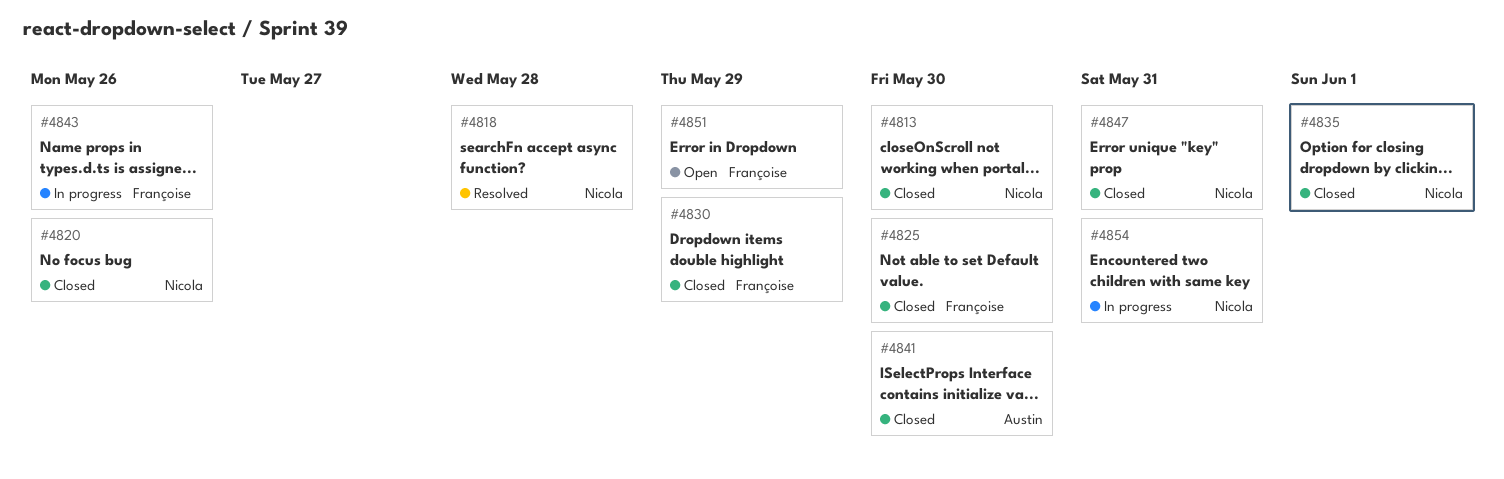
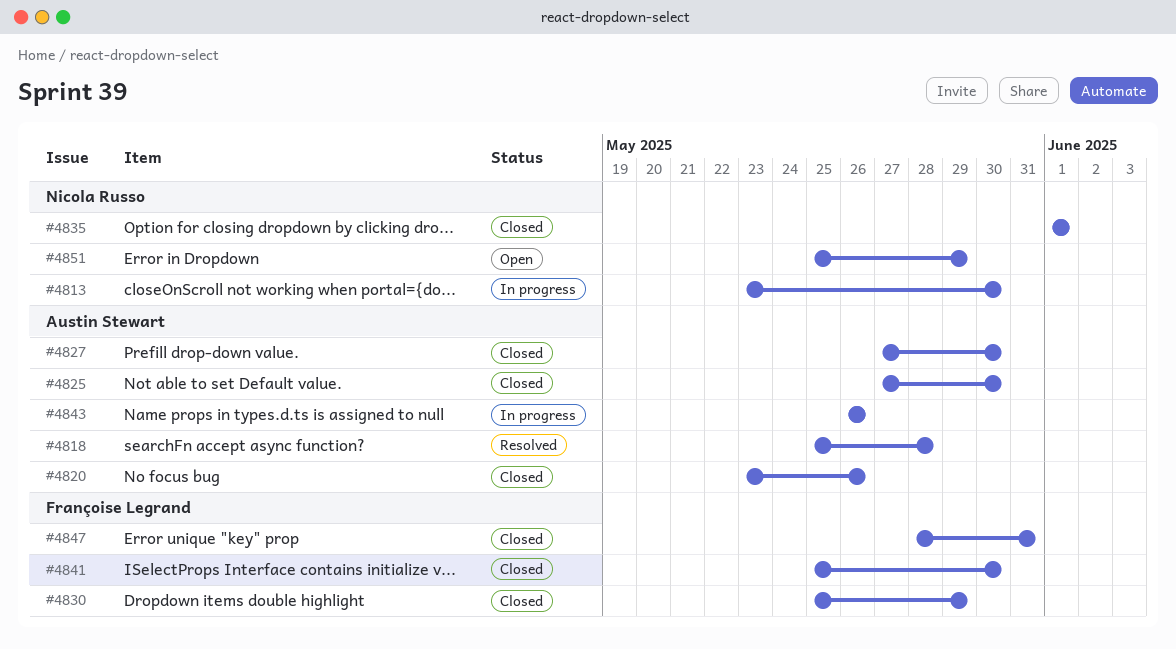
#4813, status: Closed -> In progress
#4818, owner: Nicola Russo -> Austin Stewart
#4820, owner: Nicola Russo -> Austin Stewart
#4825, owner: Françoise Legrand -> Austin Stewart
#4827: none -> present
#4841, owner: Austin Stewart -> Françoise Legrand
#4843, owner: Françoise Legrand -> Austin Stewart
#4847, owner: Nicola Russo -> Françoise Legrand
#4851, owner: Françoise Legrand -> Nicola Russo
#4854: present -> none

